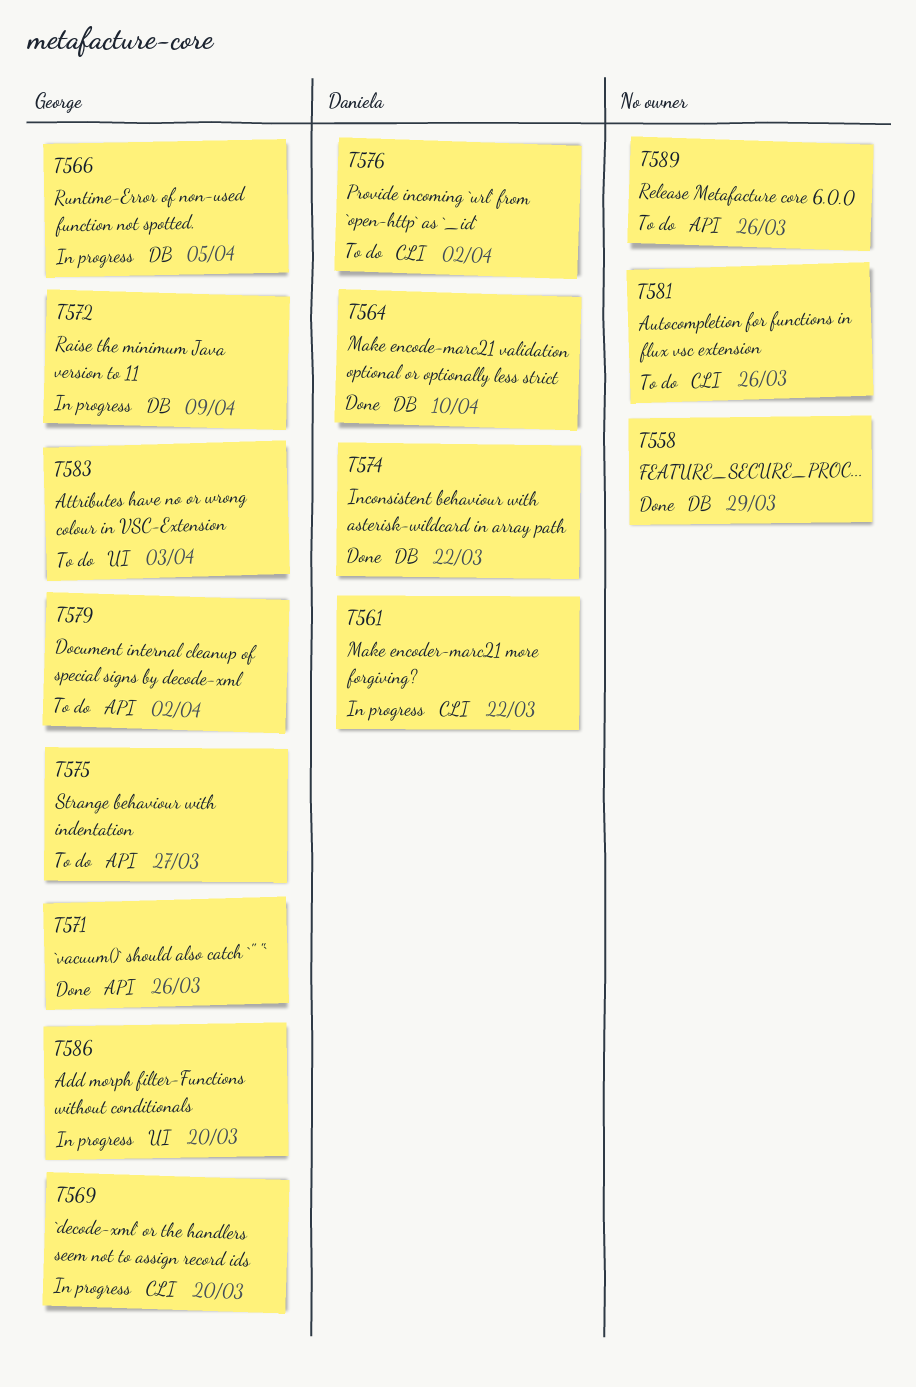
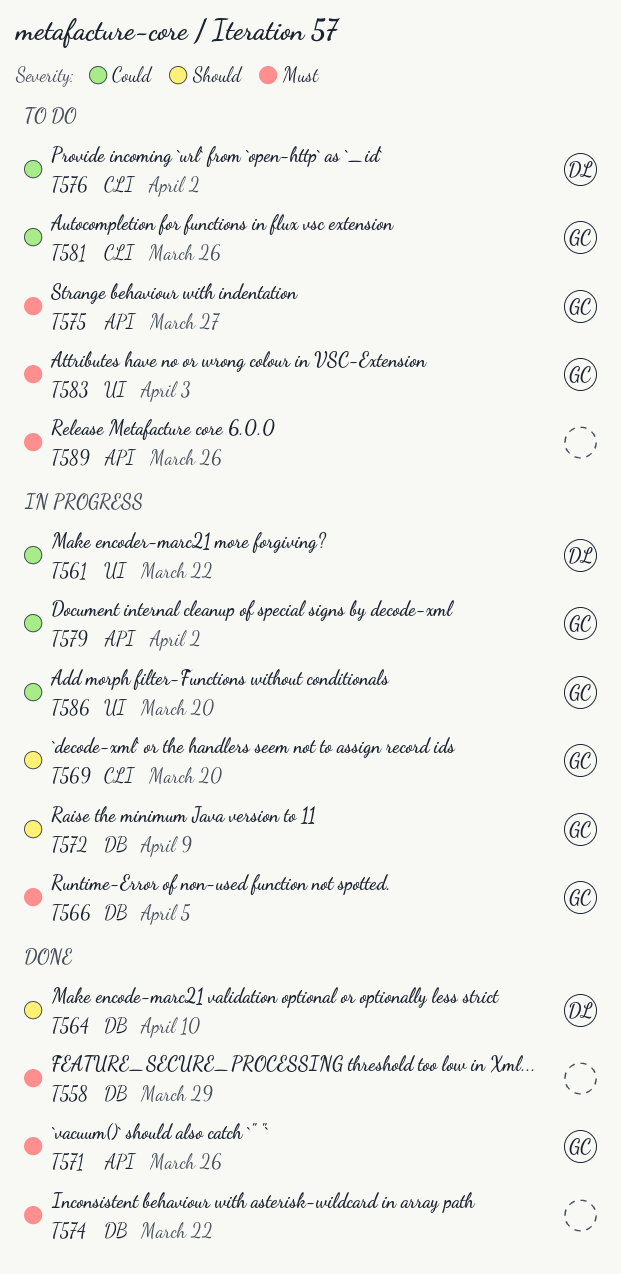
T561, label: CLI -> UI
T574, owner: Daniela -> none
T579, status: To do -> In progress
T581, owner: none -> George

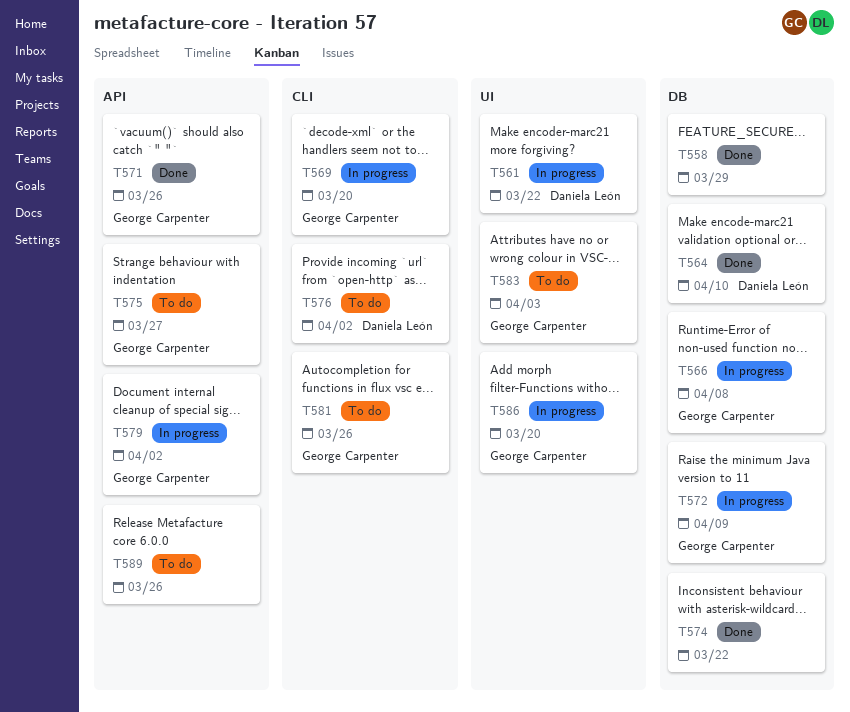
T566, due: Apr 5 -> Apr 8

